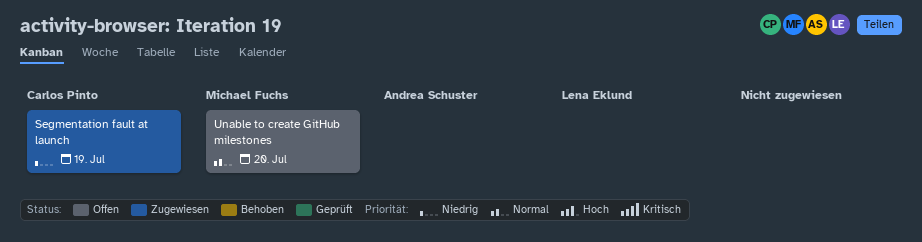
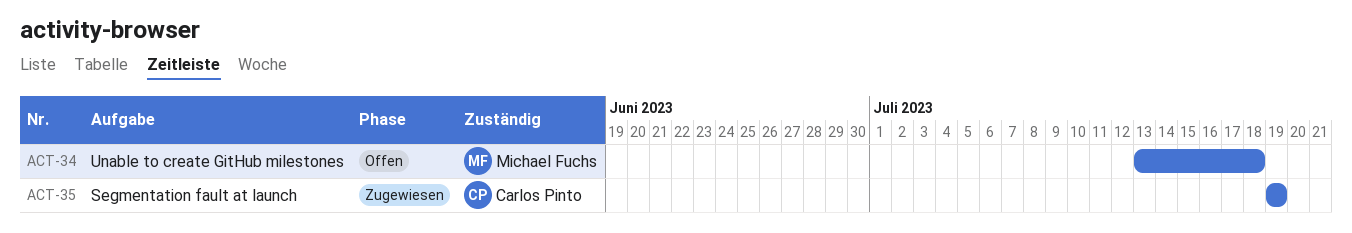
Unable to create GitHub milestones, due: Jul 20 -> Jul 18

